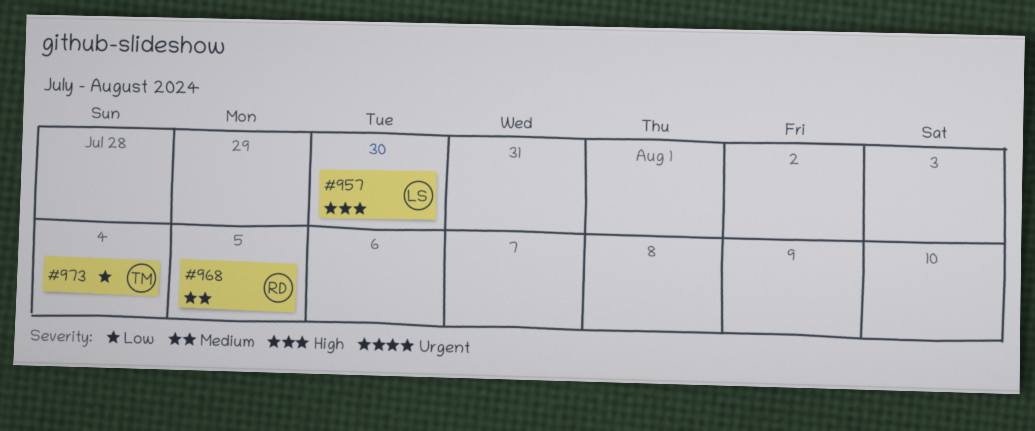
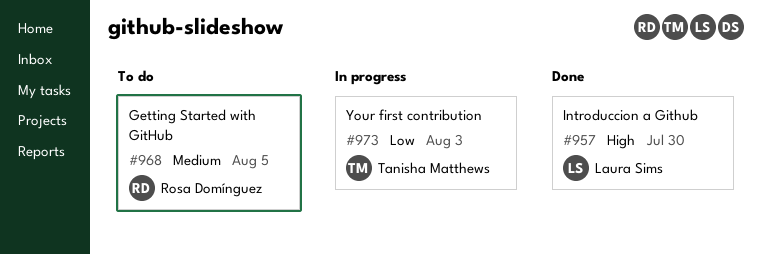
#973, due: Aug 4 -> Aug 3

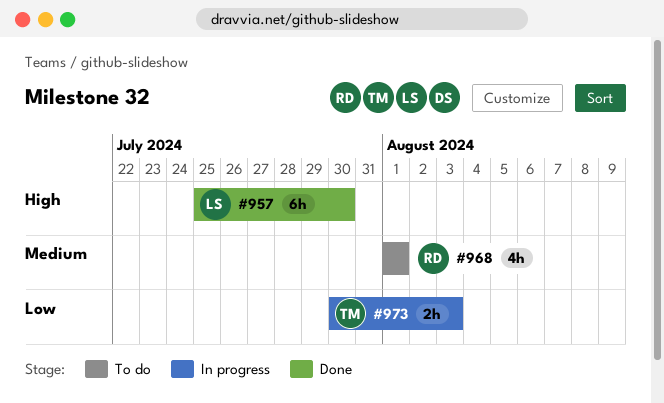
#968, due: Aug 5 -> Aug 1

